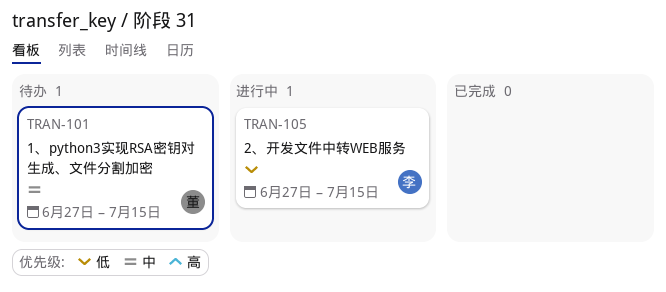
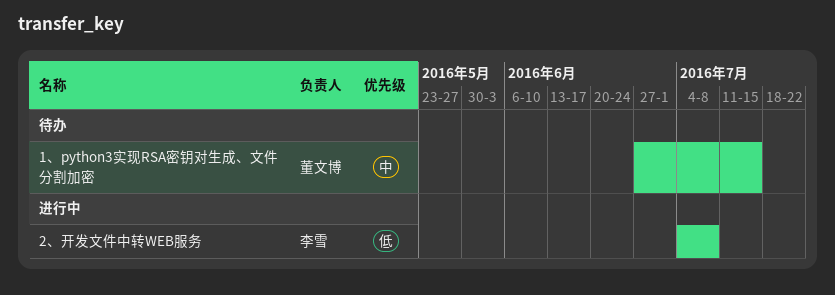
2、开发文件中转WEB服务, start: Jun 27 -> Jul 4
2、开发文件中转WEB服务, due: Jul 15 -> Jul 8

